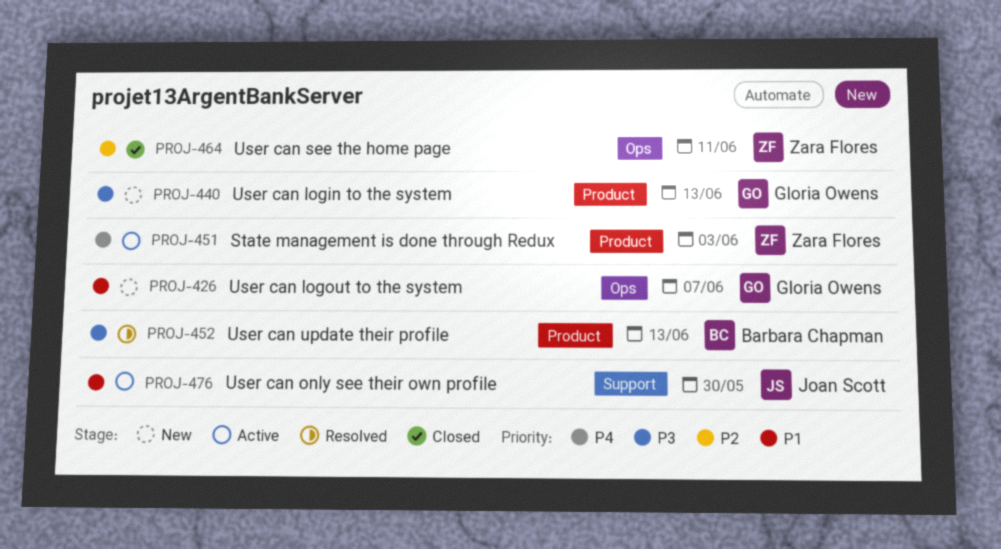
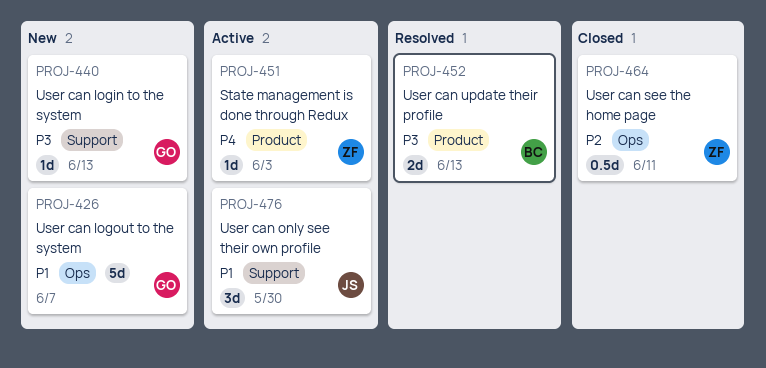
PROJ-440, label: Product -> Support

